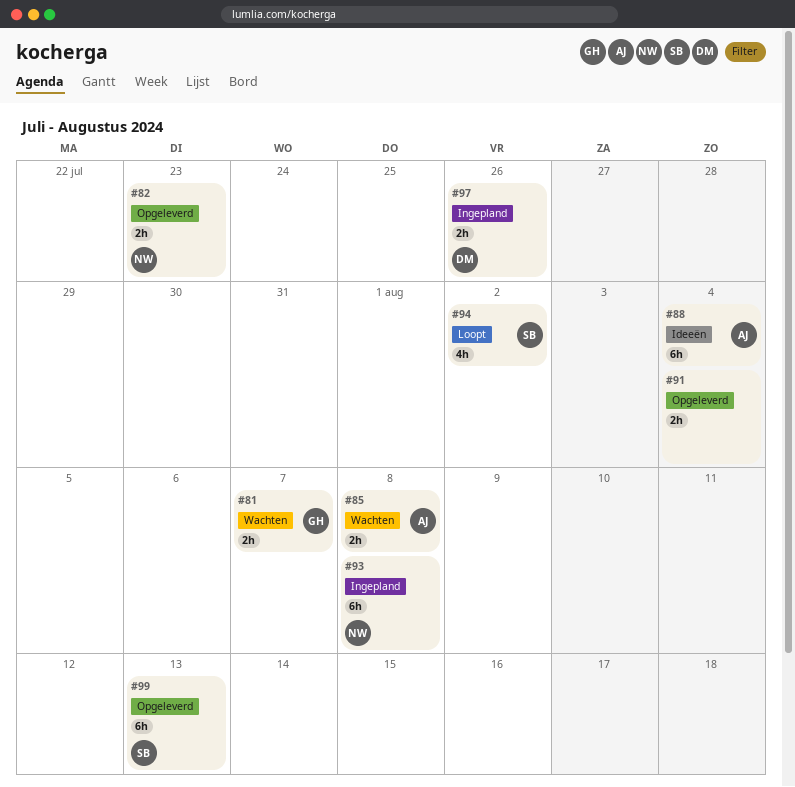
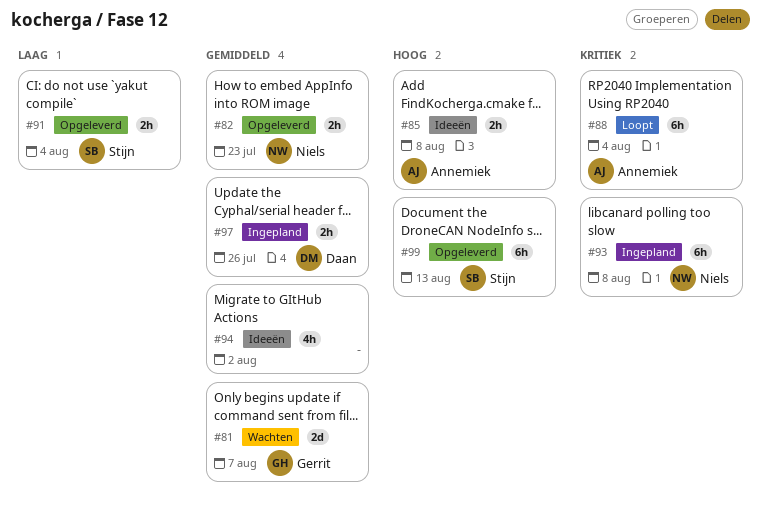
#81, estimate: 2h -> 2d
#85, status: Wachten -> Ideeën
#88, status: Ideeën -> Loopt
#91, owner: none -> Stijn
#94, status: Loopt -> Ideeën
#94, owner: Stijn -> none

